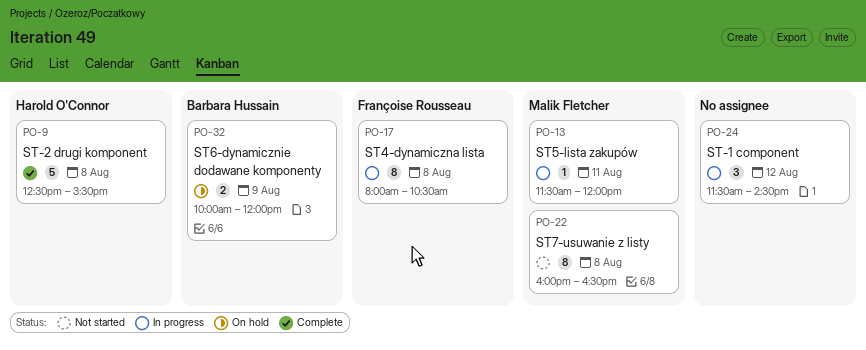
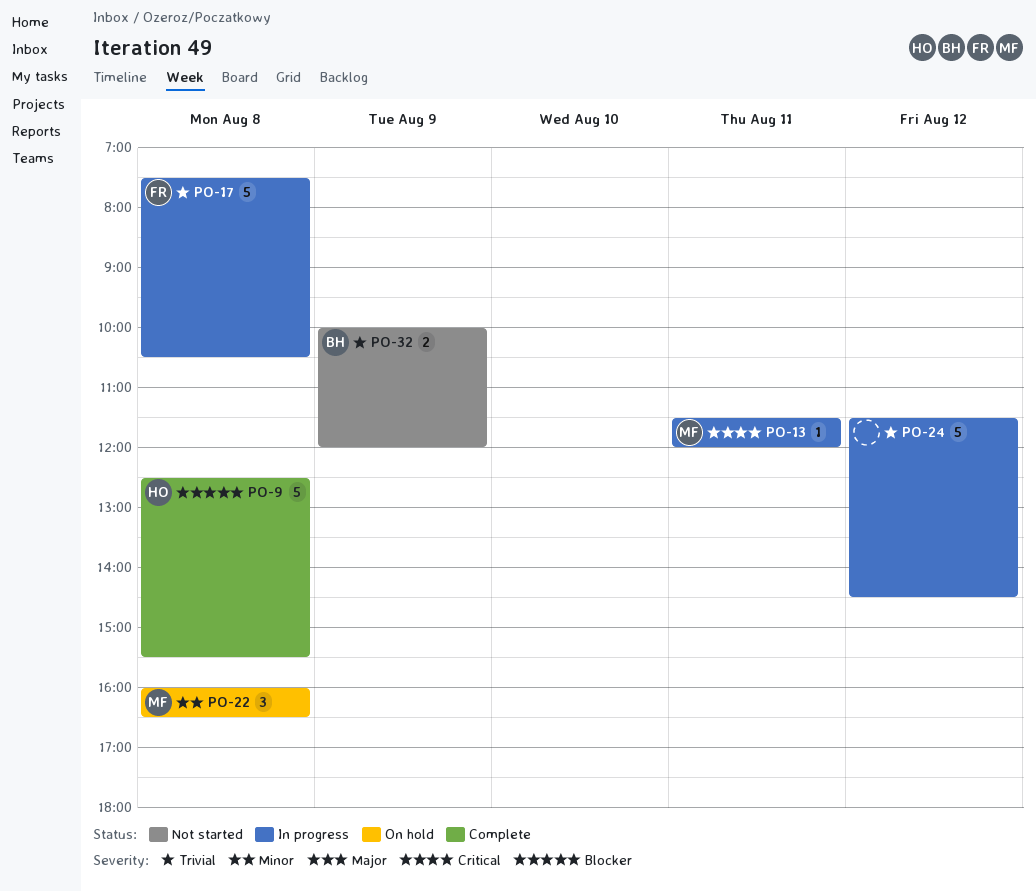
PO-17, estimate: 8 -> 5
PO-17, begins: 08:00 -> 07:30
PO-22, status: Not started -> On hold
PO-22, estimate: 8 -> 3
PO-24, estimate: 3 -> 5
PO-32, status: On hold -> Not started

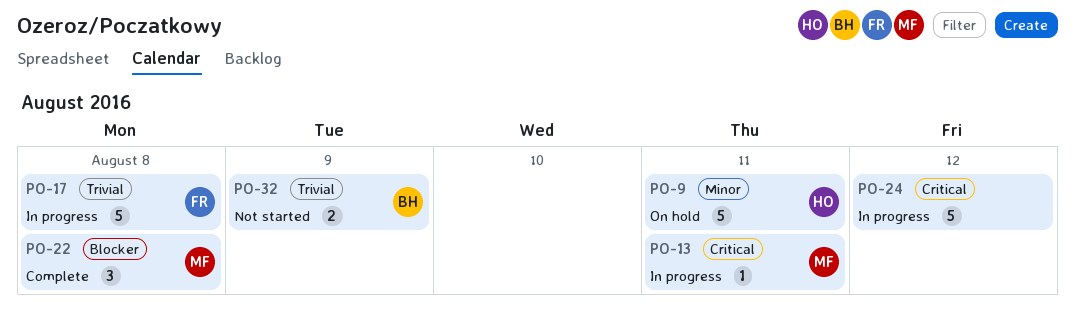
PO-9, status: Complete -> On hold
PO-9, priority: Blocker -> Minor
PO-9, day: Aug 8 -> Aug 11
PO-22, status: On hold -> Complete
PO-22, priority: Minor -> Blocker
PO-24, priority: Trivial -> Critical

